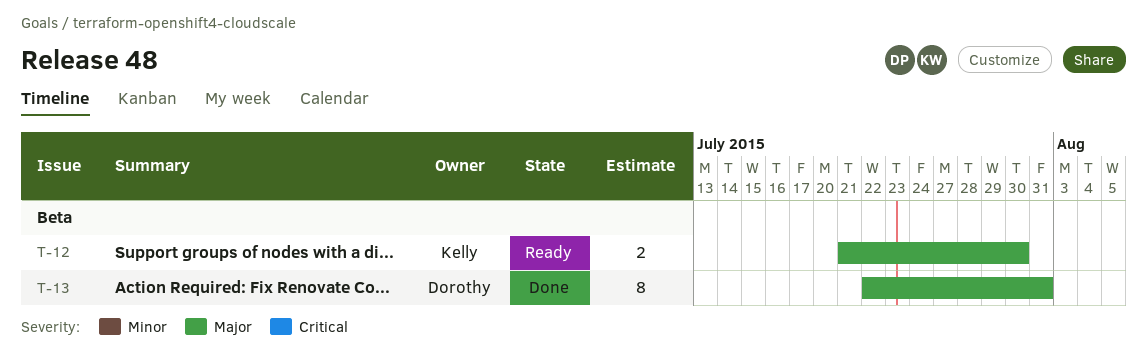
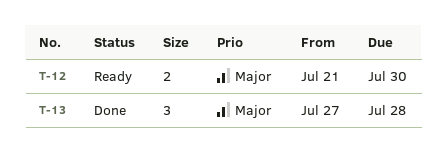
T-13, estimate: 8 -> 3
T-13, start: Jul 22 -> Jul 27
T-13, due: Jul 31 -> Jul 28

